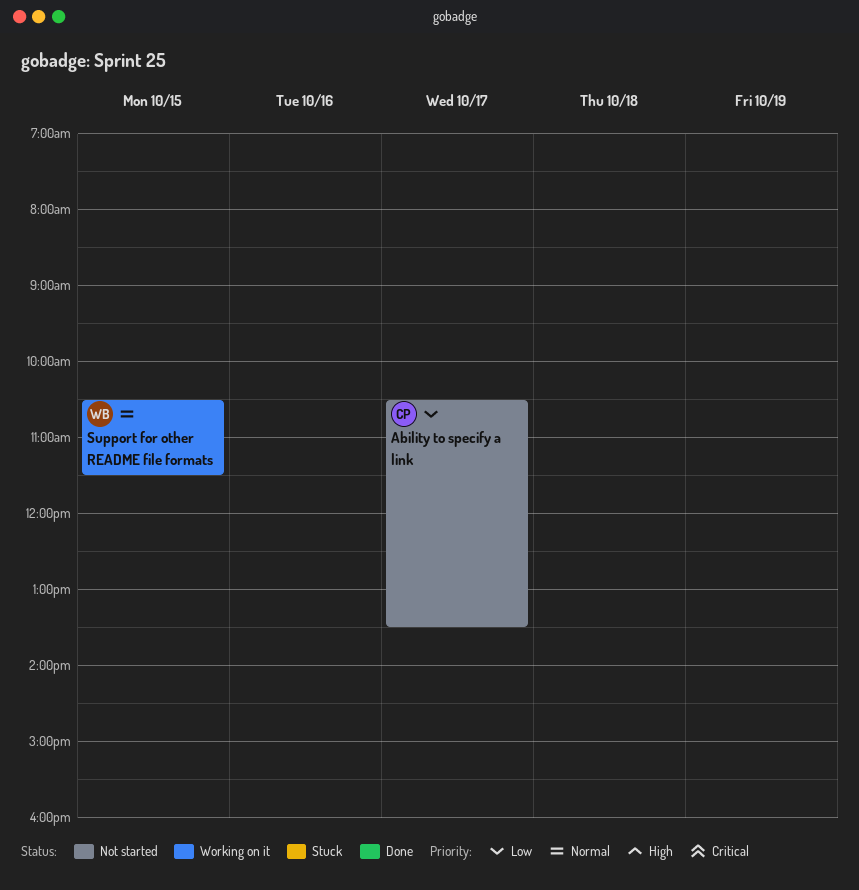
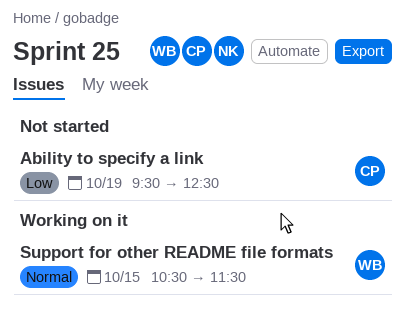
Ability to specify a link, day: Oct 17 -> Oct 19
Ability to specify a link, begins: 10:30 -> 09:30
Ability to specify a link, ends: 13:30 -> 12:30

